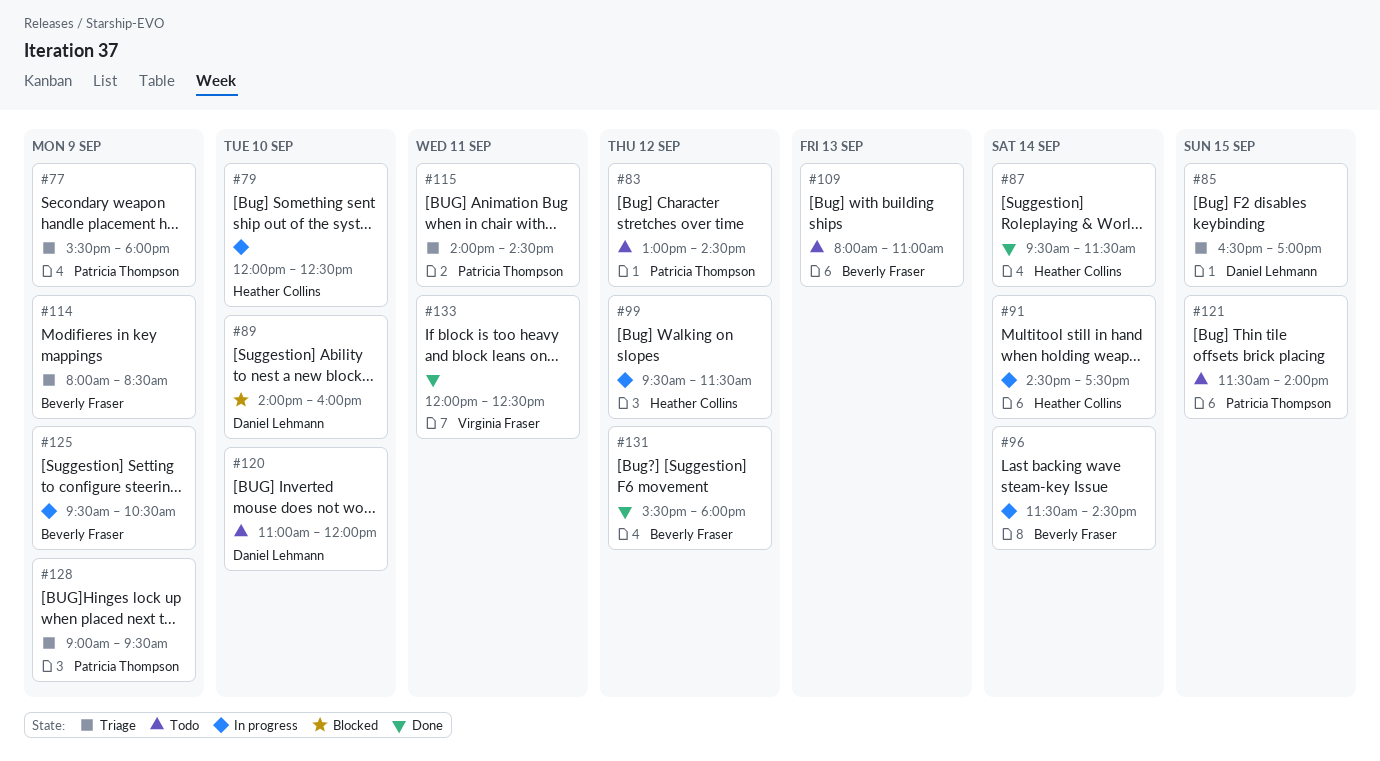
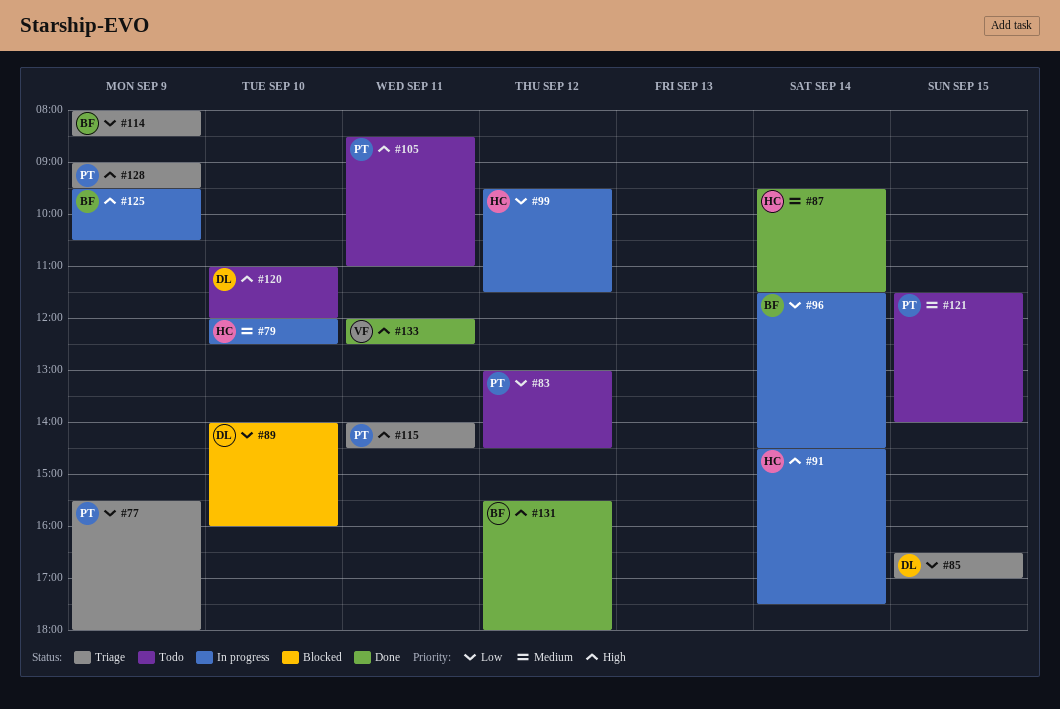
#105: none -> present
#109: present -> none

